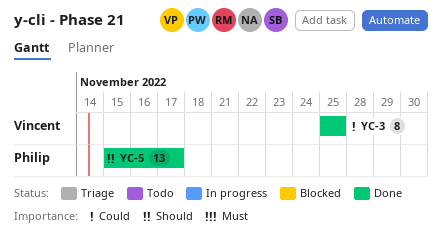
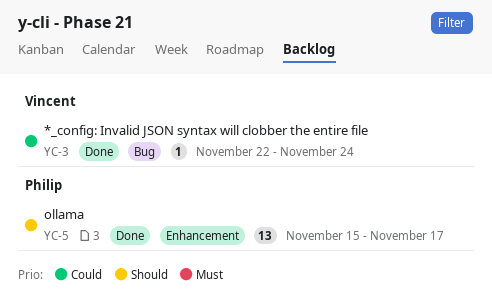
YC-3, estimate: 8 -> 1
YC-3, start: Nov 25 -> Nov 22
YC-3, due: Nov 25 -> Nov 24

